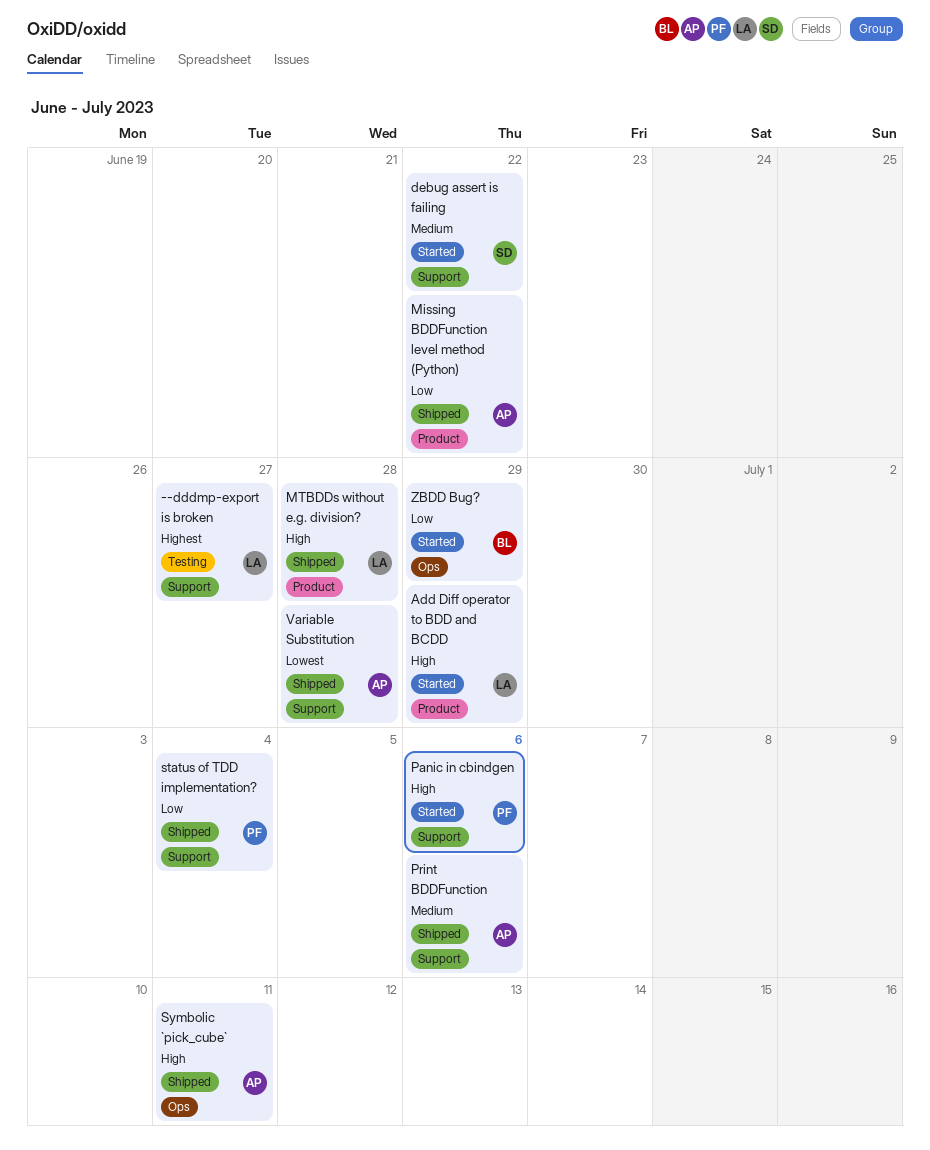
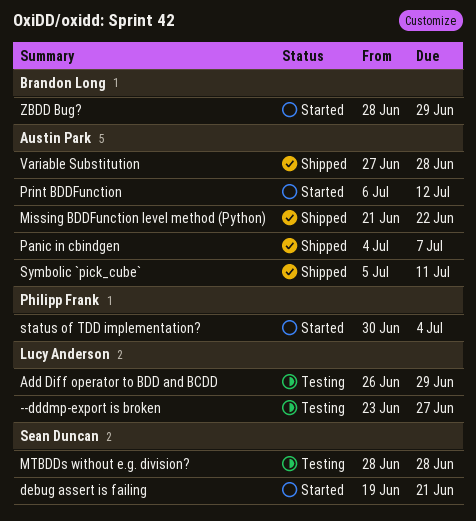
Add Diff operator to BDD and BCDD, status: Started -> Testing
debug assert is failing, due: Jun 22 -> Jun 21
MTBDDs without e.g. division?, status: Shipped -> Testing
MTBDDs without e.g. division?, owner: Lucy Anderson -> Sean Duncan
Panic in cbindgen, status: Started -> Shipped
Panic in cbindgen, owner: Philipp Frank -> Austin Park
Panic in cbindgen, due: Jul 6 -> Jul 7
Print BDDFunction, status: Shipped -> Started
Print BDDFunction, due: Jul 6 -> Jul 12
status of TDD implementation?, status: Shipped -> Started

